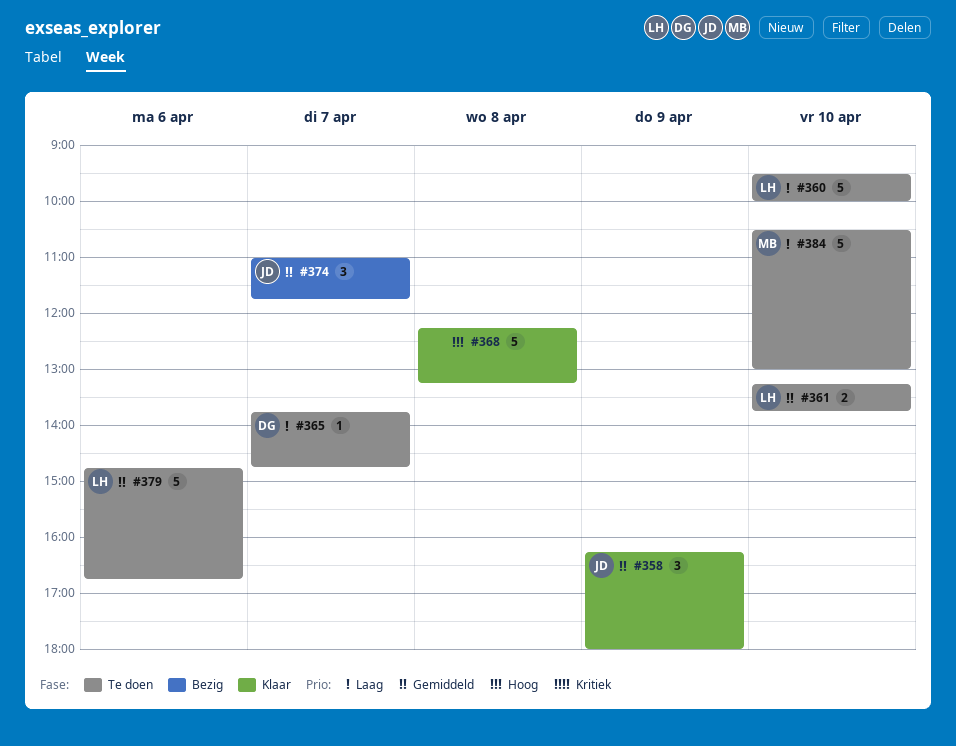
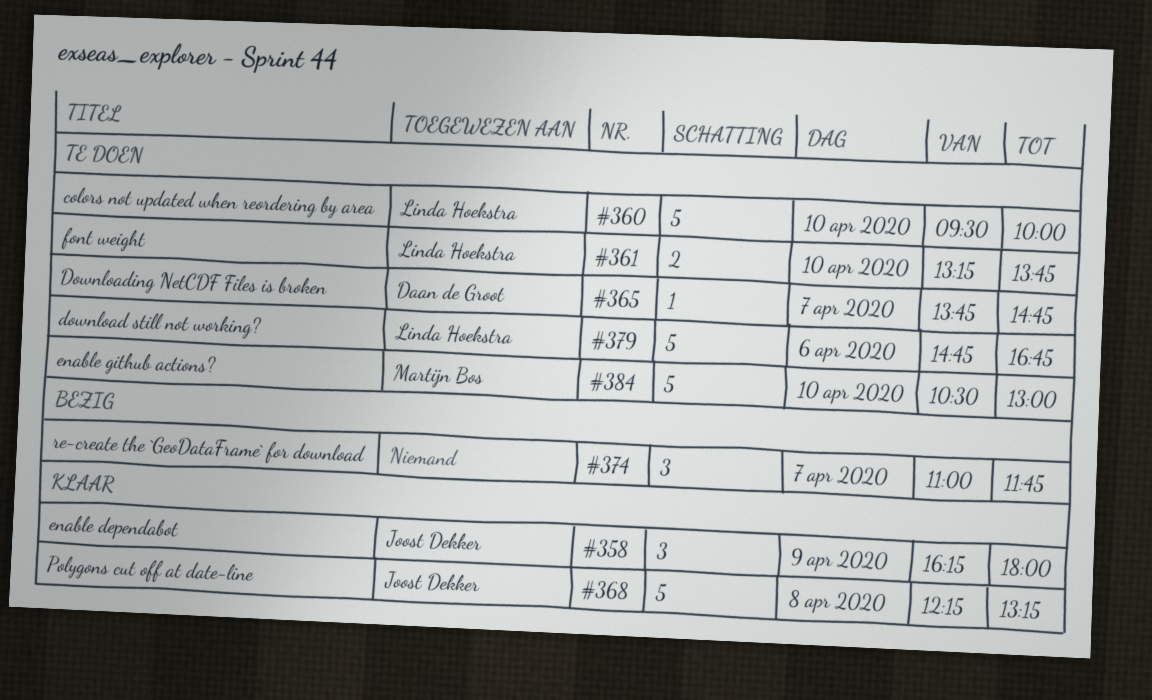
#368, owner: none -> Joost Dekker
#374, owner: Joost Dekker -> none

